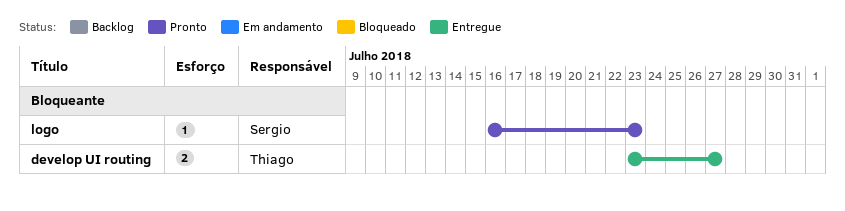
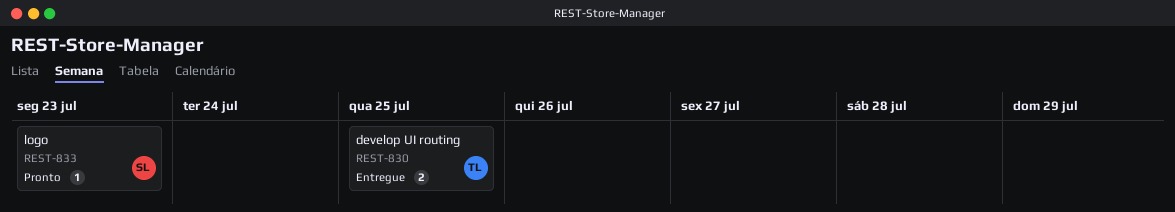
develop UI routing, due: Jul 27 -> Jul 25

